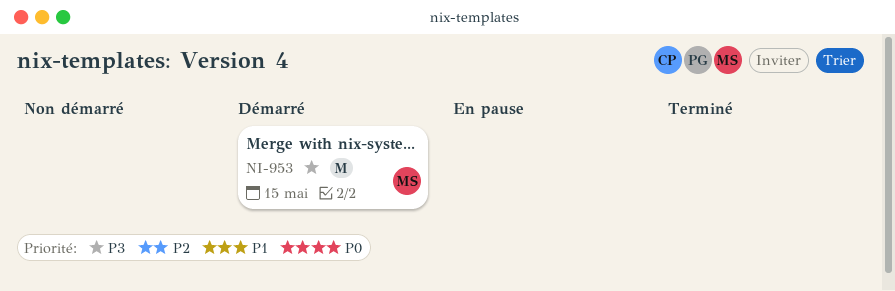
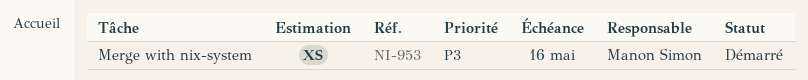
NI-953, estimate: M -> XS
NI-953, due: May 15 -> May 16

